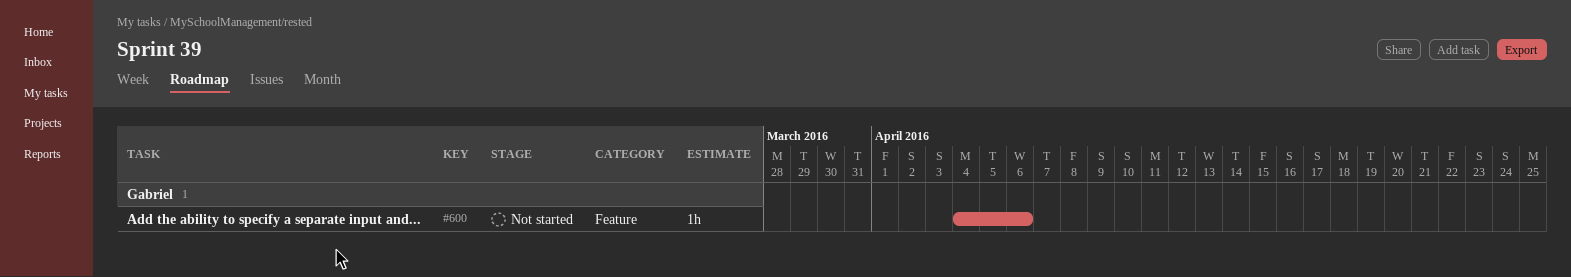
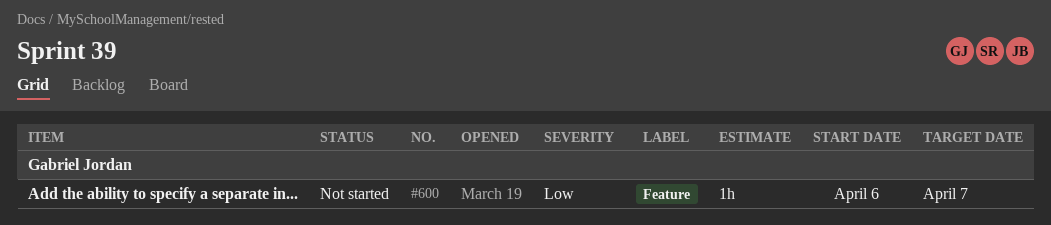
#600, start: Apr 4 -> Apr 6
#600, due: Apr 6 -> Apr 7

